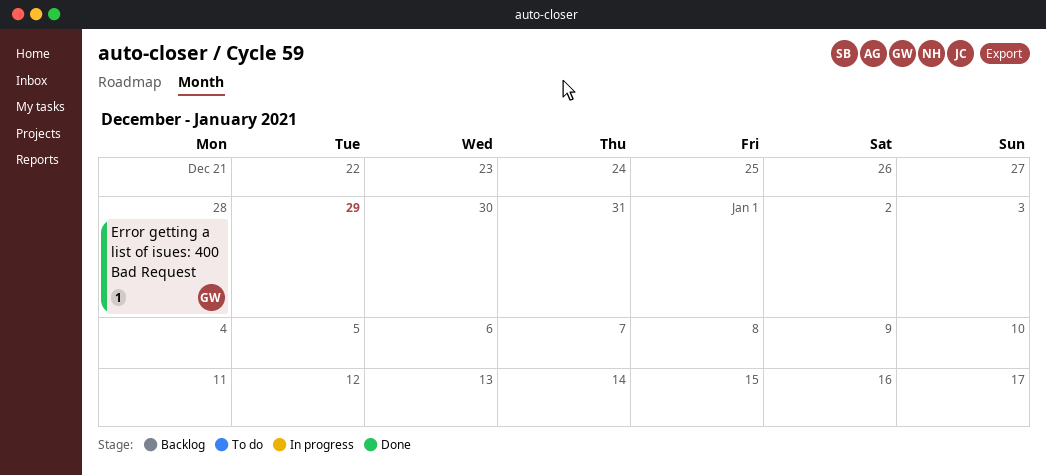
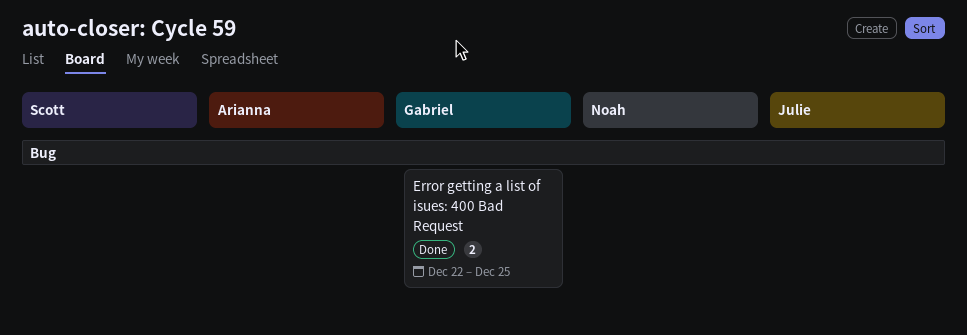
Error getting a list of isues: 400 Bad Request, estimate: 1 -> 2
Error getting a list of isues: 400 Bad Request, due: Dec 28 -> Dec 25

